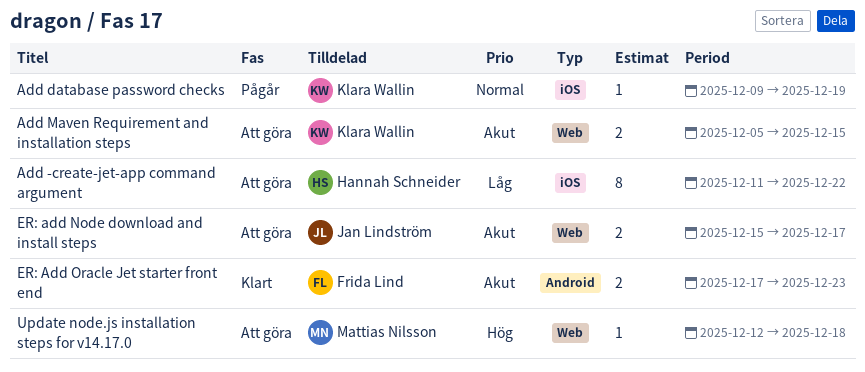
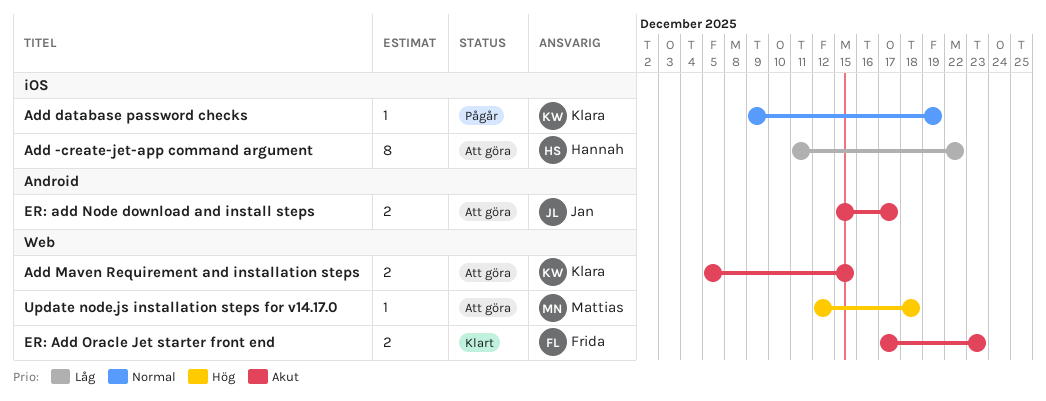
ER: add Node download and install steps, label: Web -> Android
ER: Add Oracle Jet starter front end, label: Android -> Web

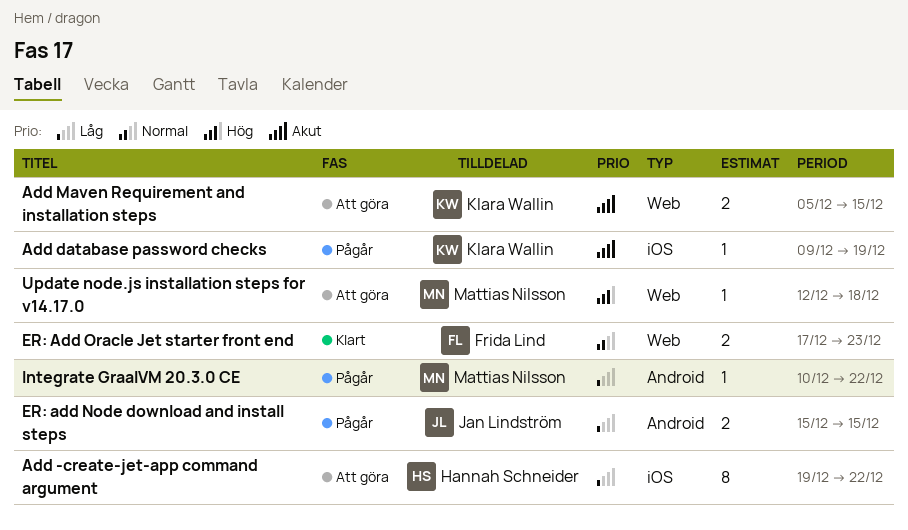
Add -create-jet-app command argument, start: Dec 11 -> Dec 19
Add database password checks, priority: Normal -> Akut
ER: add Node download and install steps, status: Att göra -> Pågår
ER: add Node download and install steps, priority: Akut -> Låg
ER: add Node download and install steps, due: Dec 17 -> Dec 15
ER: Add Oracle Jet starter front end, priority: Akut -> Normal
Integrate GraalVM 20.3.0 CE: none -> present

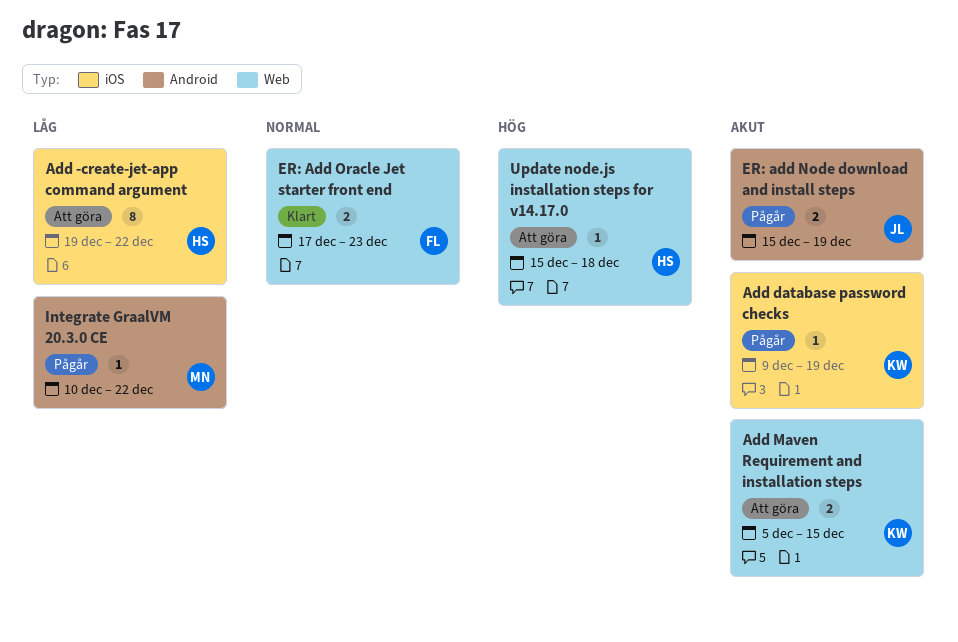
ER: add Node download and install steps, priority: Låg -> Akut
ER: add Node download and install steps, due: Dec 15 -> Dec 19
Update node.js installation steps for v14.17.0, owner: Mattias Nilsson -> Hannah Schneider
Update node.js installation steps for v14.17.0, start: Dec 12 -> Dec 15

